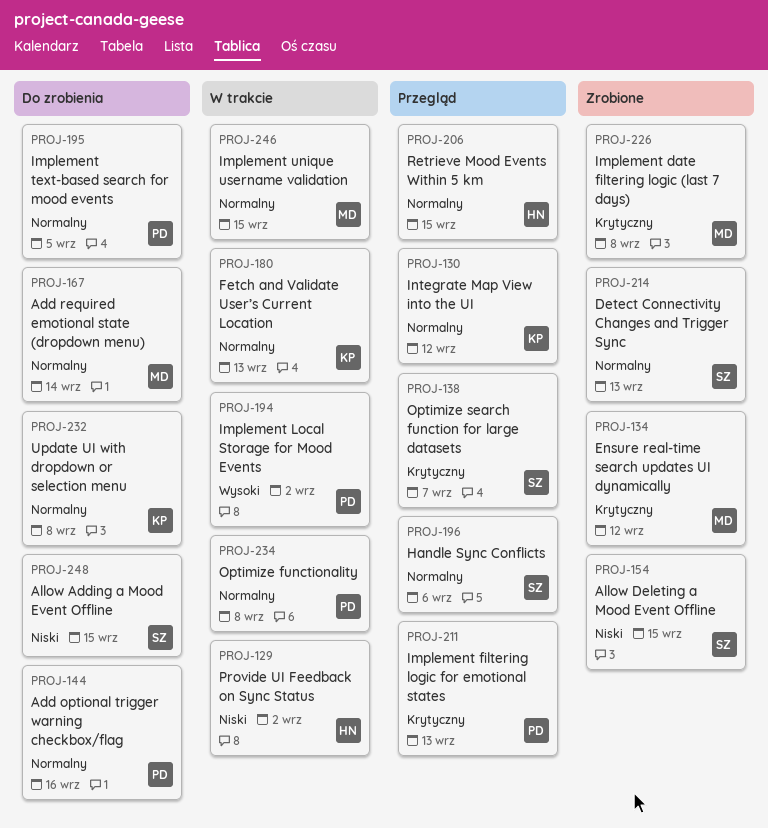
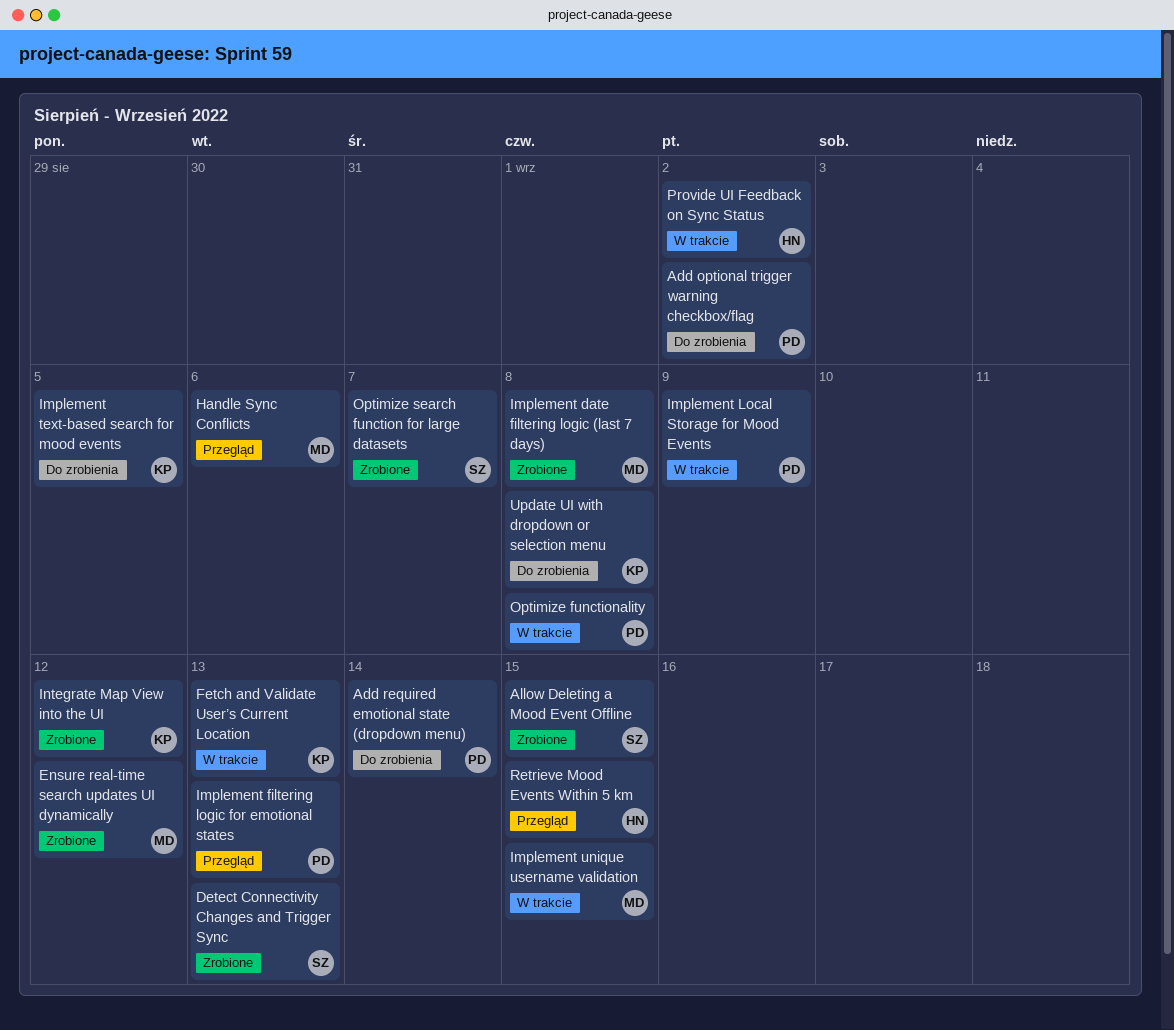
Add optional trigger warning checkbox/flag, due: Sep 16 -> Sep 2
Add required emotional state (dropdown menu), owner: MD -> PD
Allow Adding a Mood Event Offline: present -> none
Handle Sync Conflicts, owner: SZ -> MD
Implement Local Storage for Mood Events, due: Sep 2 -> Sep 9
Implement text-based search for mood events, owner: PD -> KP
Integrate Map View into the UI, status: Przegląd -> Zrobione
Optimize search function for large datasets, status: Przegląd -> Zrobione

